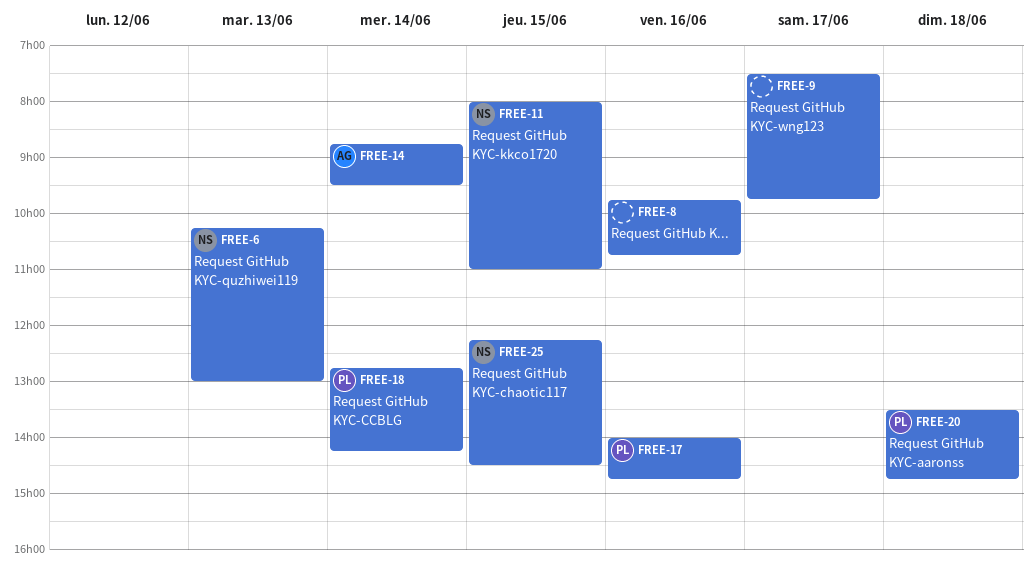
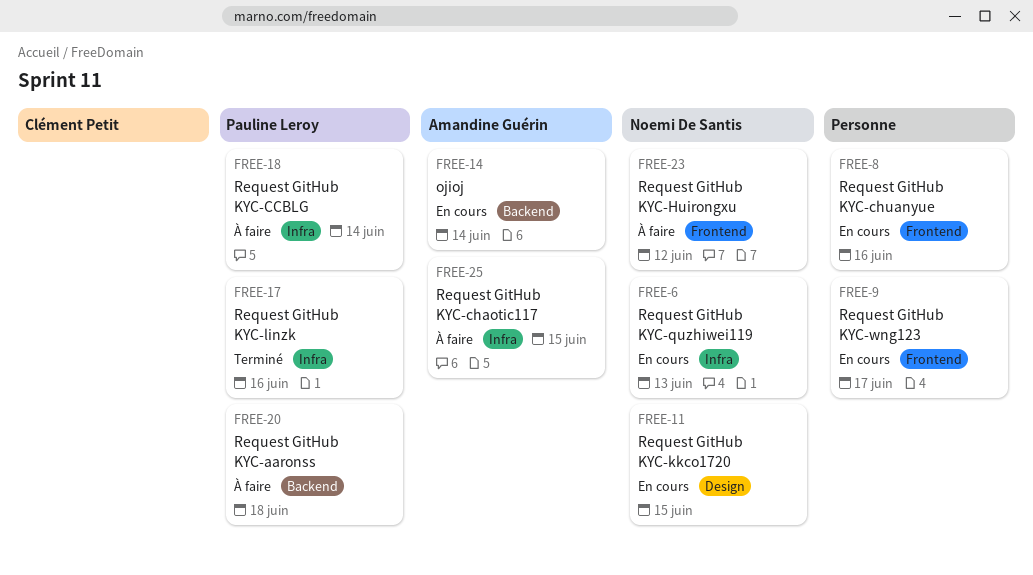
FREE-23: none -> present
FREE-25, owner: Noemi De Santis -> Amandine Guérin

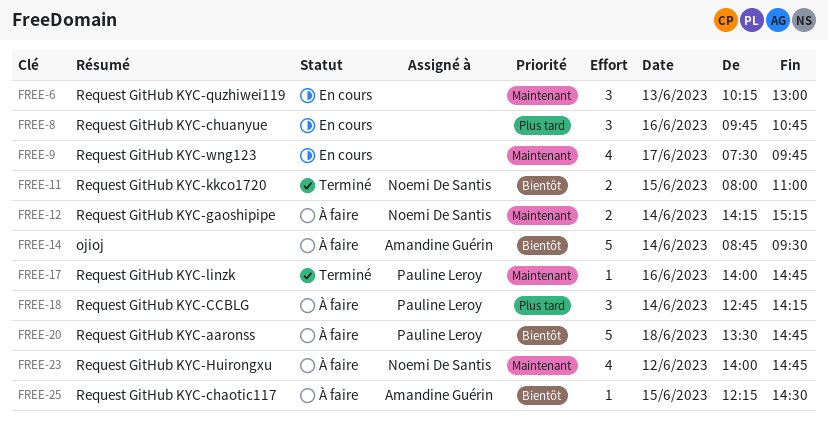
FREE-6, owner: Noemi De Santis -> none
FREE-11, status: En cours -> Terminé
FREE-12: none -> present
FREE-14, status: En cours -> À faire

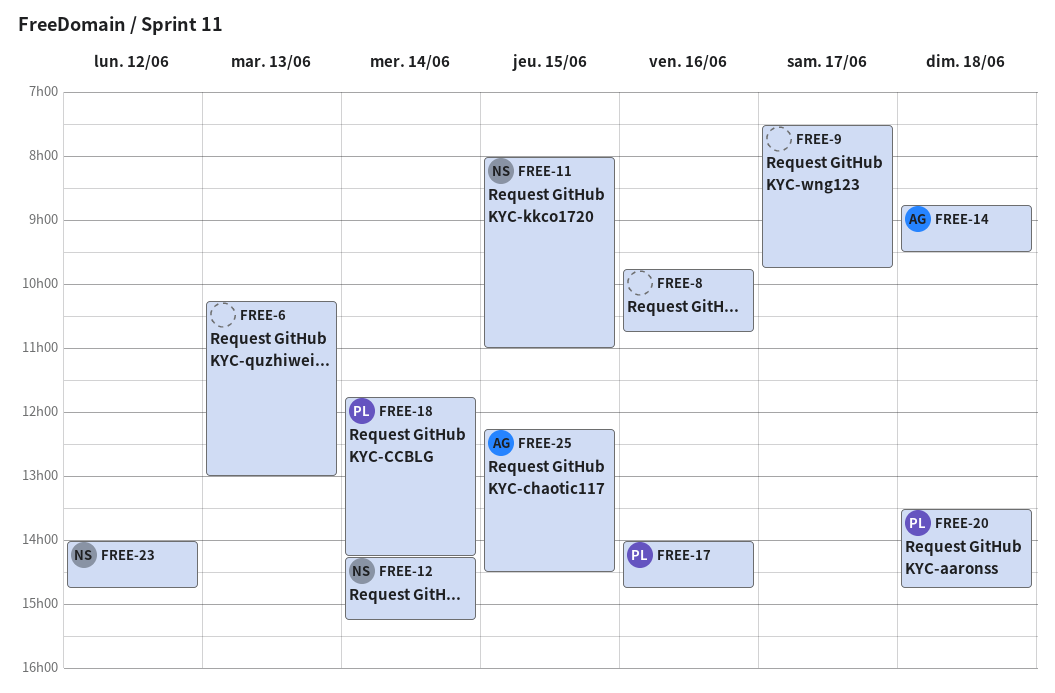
FREE-14, day: Jun 14 -> Jun 18
FREE-18, begins: 12:45 -> 11:45

